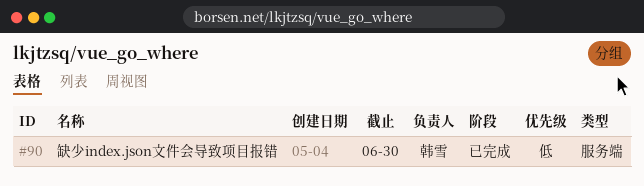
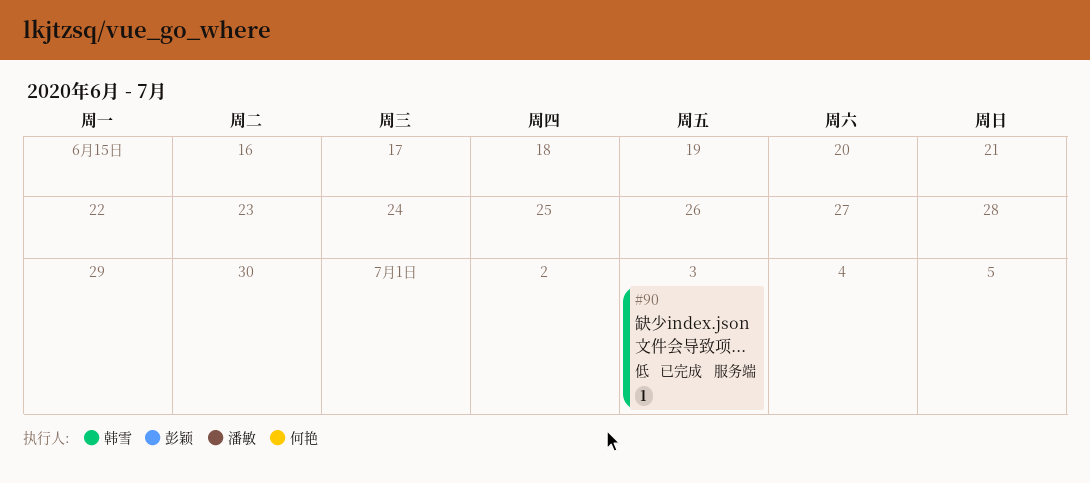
#90, due: Jun 30 -> Jul 3

